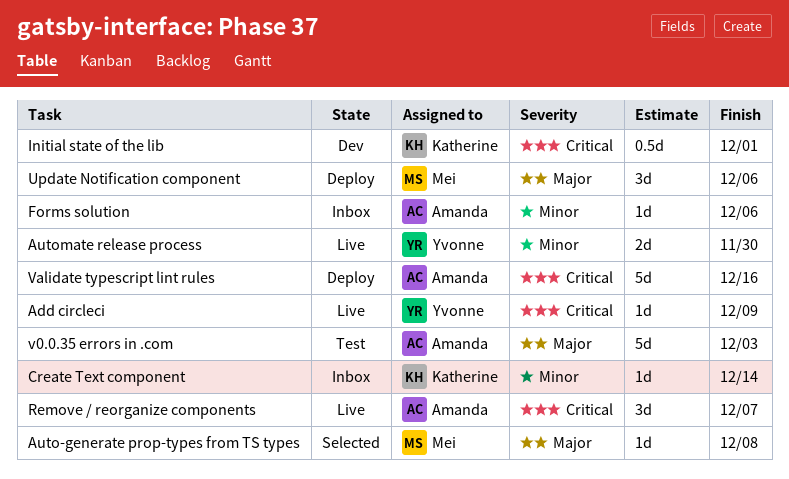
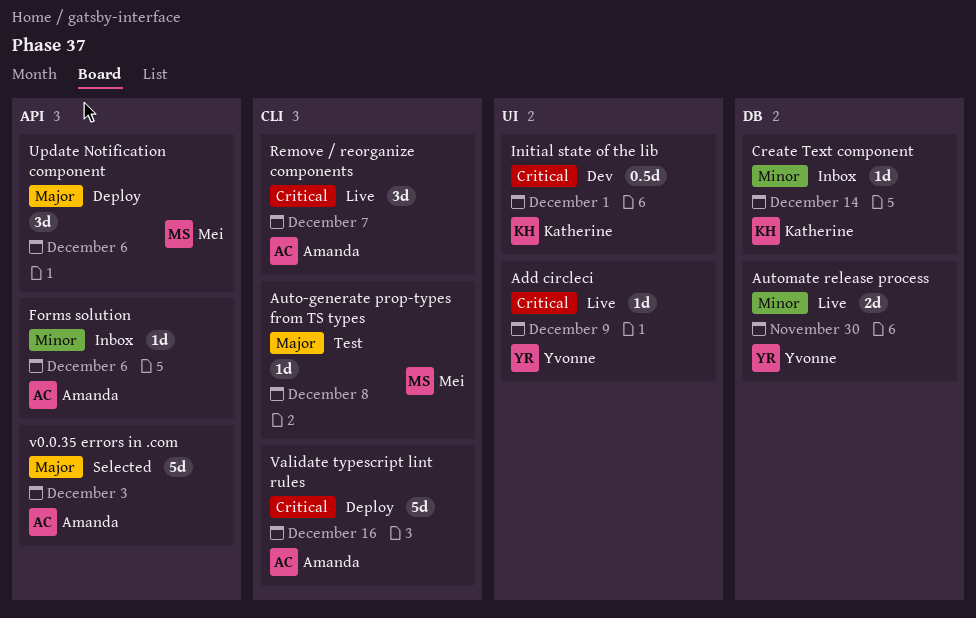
Auto-generate prop-types from TS types, status: Selected -> Test
v0.0.35 errors in .com, status: Test -> Selected

